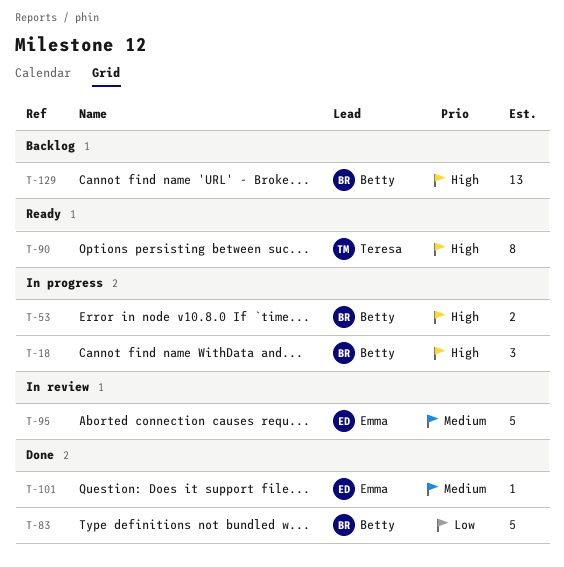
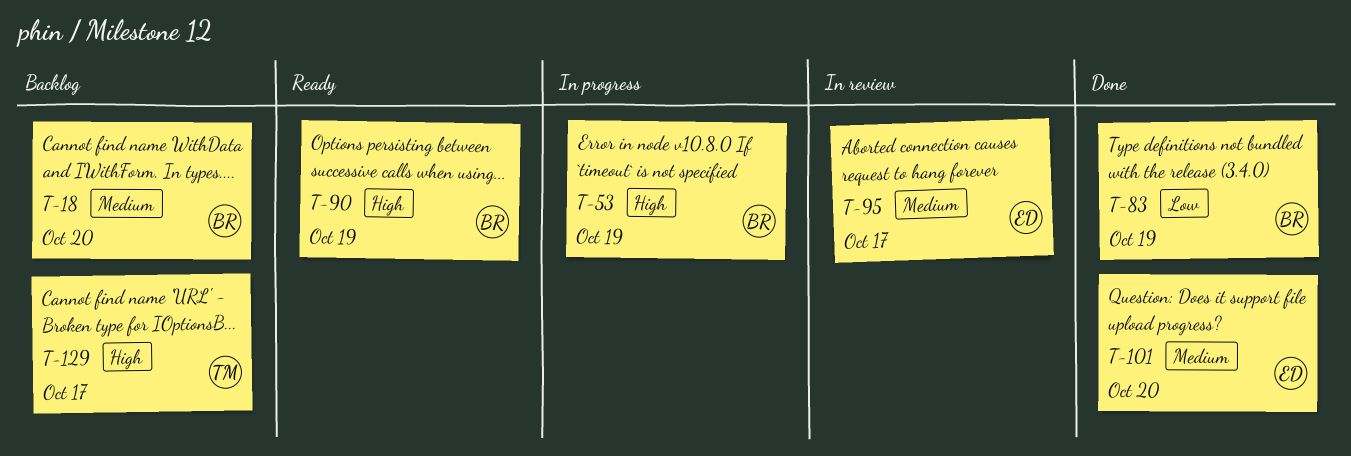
T-18, status: In progress -> Backlog
T-18, priority: High -> Medium
T-90, owner: Teresa -> Betty
T-129, owner: Betty -> Teresa

